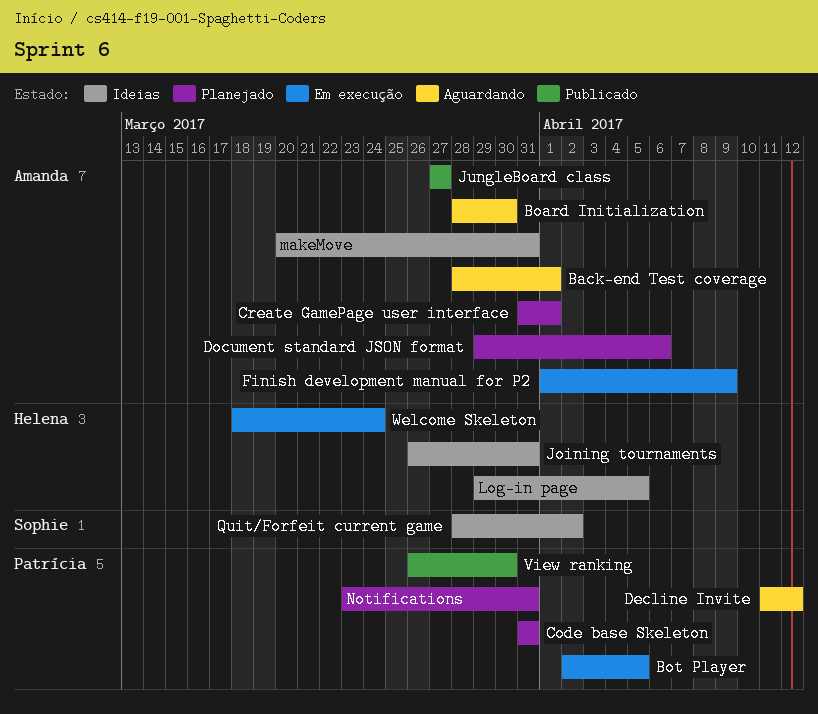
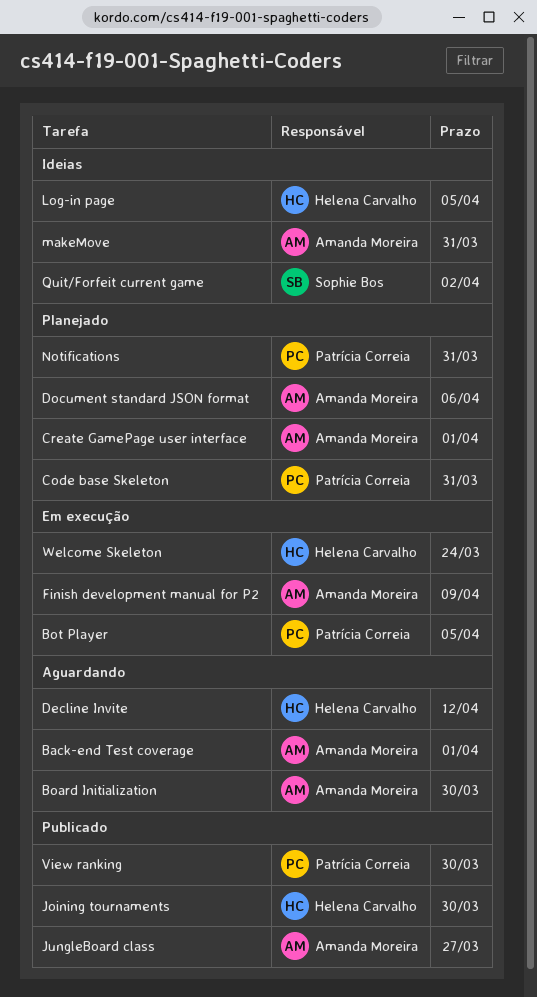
Decline Invite, owner: Patrícia Correia -> Helena Carvalho
Joining tournaments, status: Ideias -> Publicado
Joining tournaments, due: Mar 31 -> Mar 30

